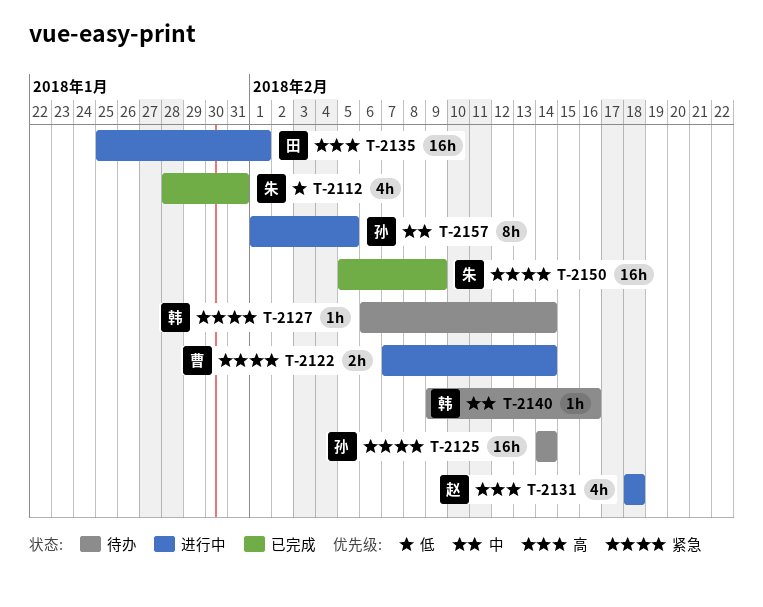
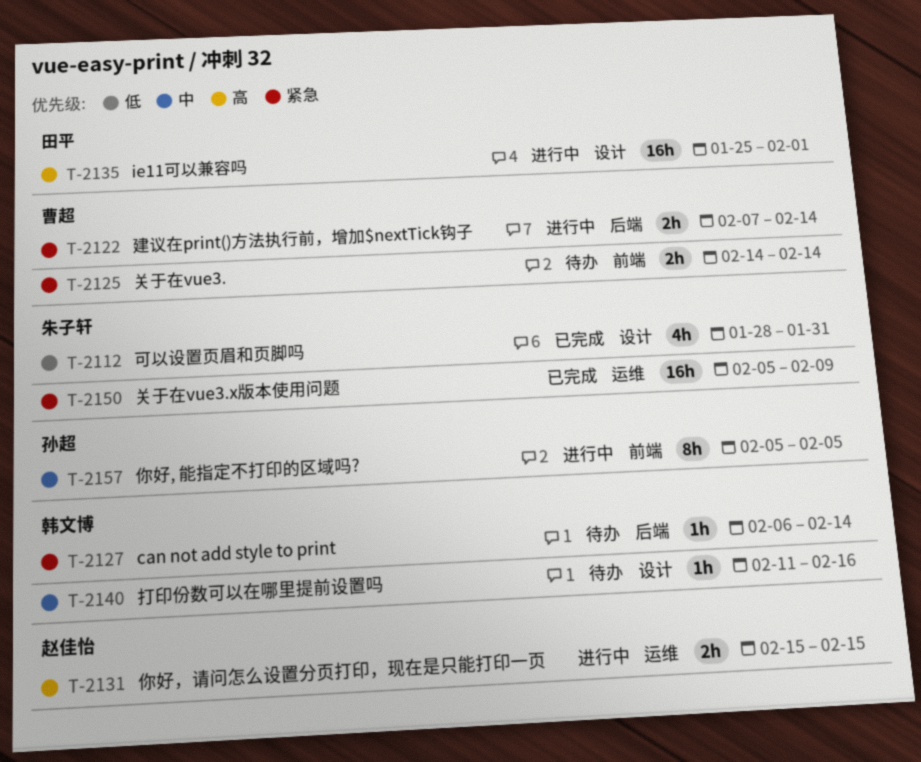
T-2125, owner: 孙超 -> 曹超
T-2125, estimate: 16h -> 2h
T-2131, estimate: 4h -> 2h
T-2131, start: Feb 18 -> Feb 15
T-2131, due: Feb 18 -> Feb 15
T-2140, start: Feb 9 -> Feb 11
T-2157, start: Feb 1 -> Feb 5

